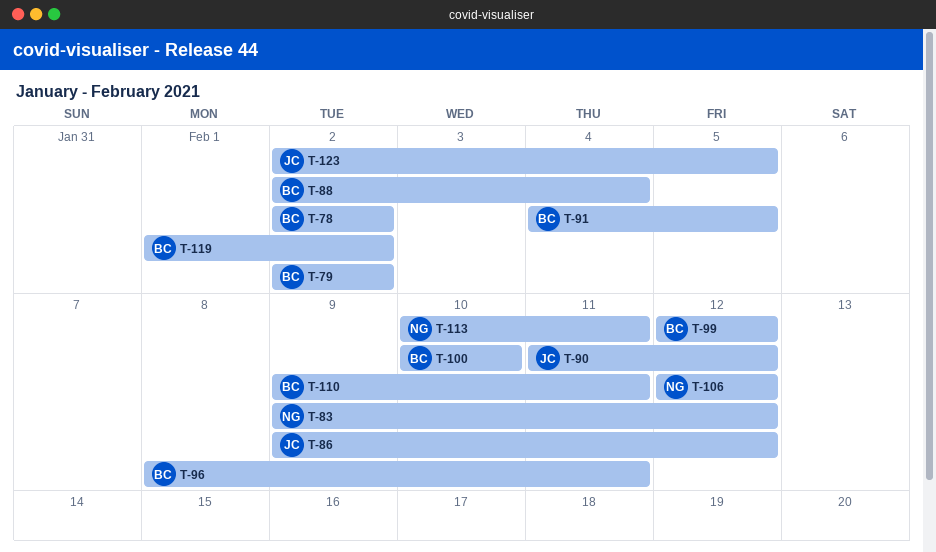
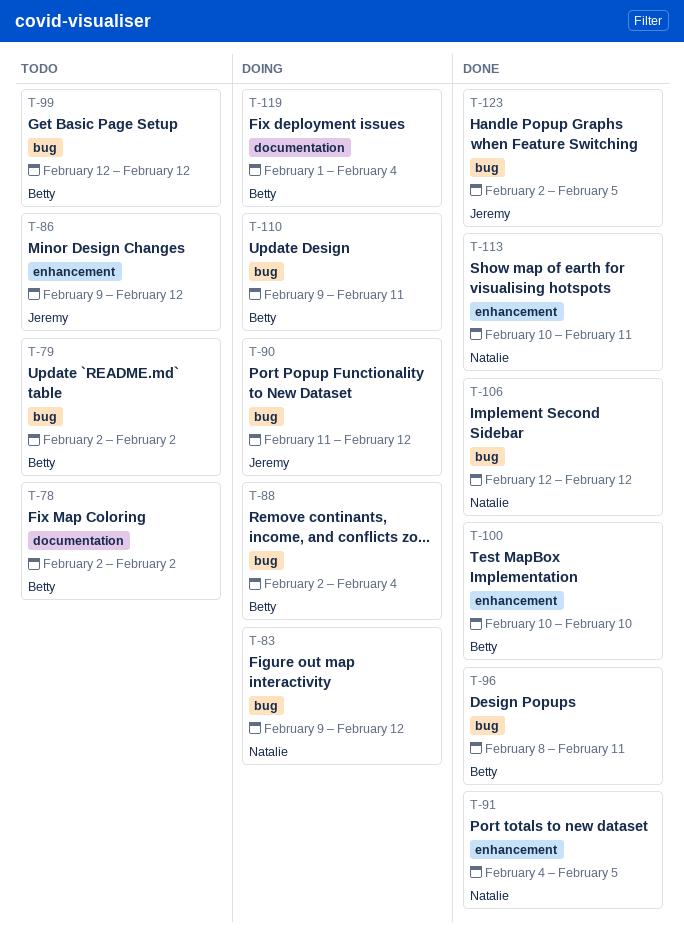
T-91, owner: Betty -> Natalie
T-119, due: Feb 2 -> Feb 4

